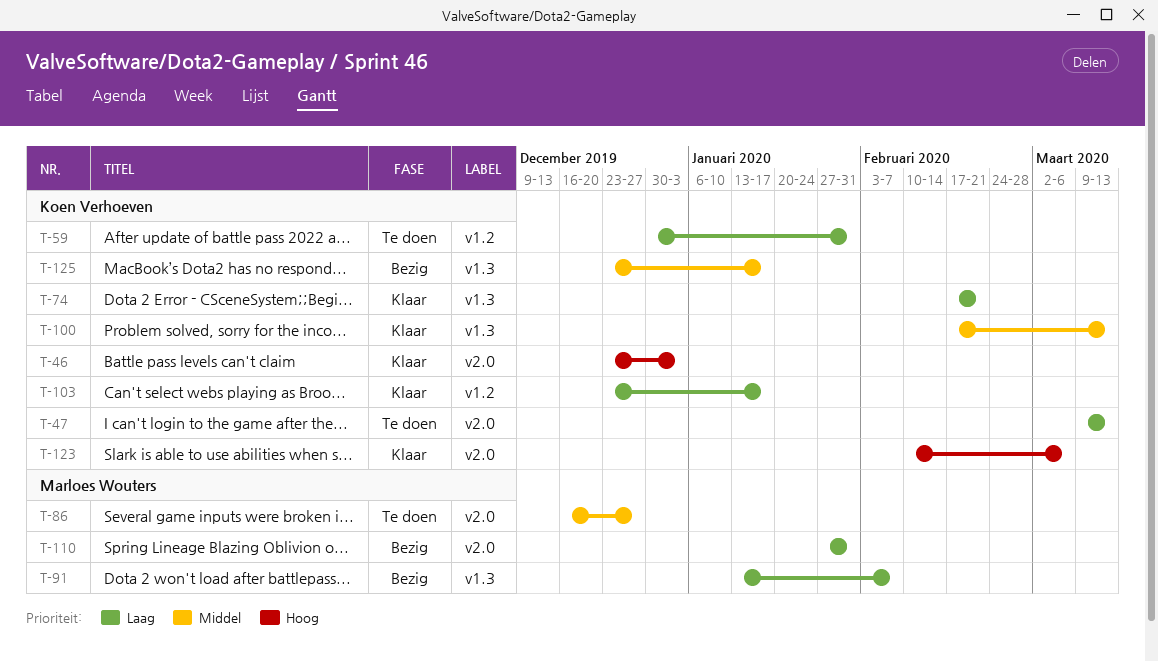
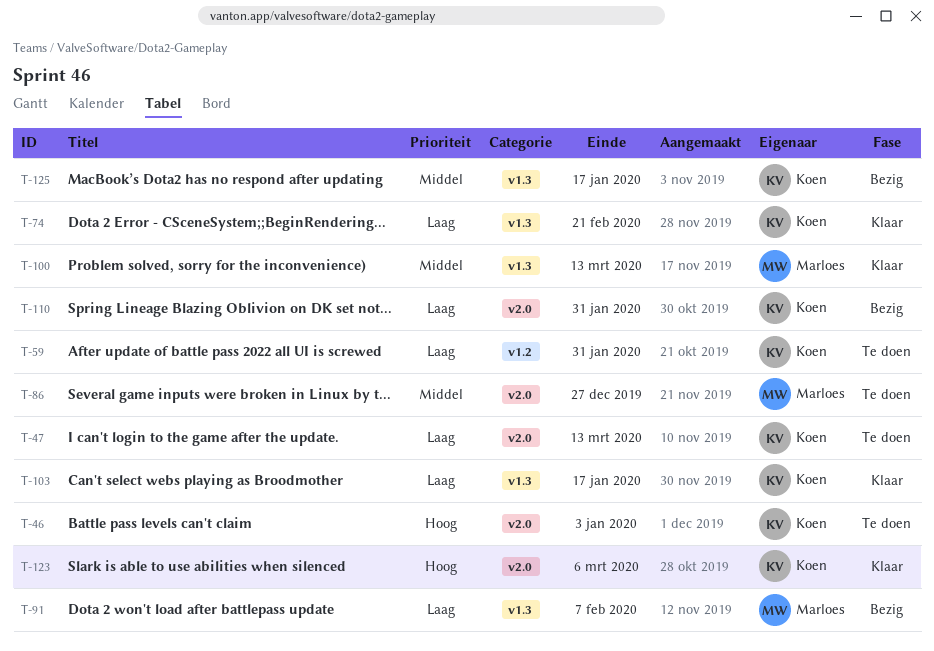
T-46, status: Klaar -> Te doen
T-100, owner: Koen Verhoeven -> Marloes Wouters
T-103, label: v1.2 -> v1.3
T-110, owner: Marloes Wouters -> Koen Verhoeven

